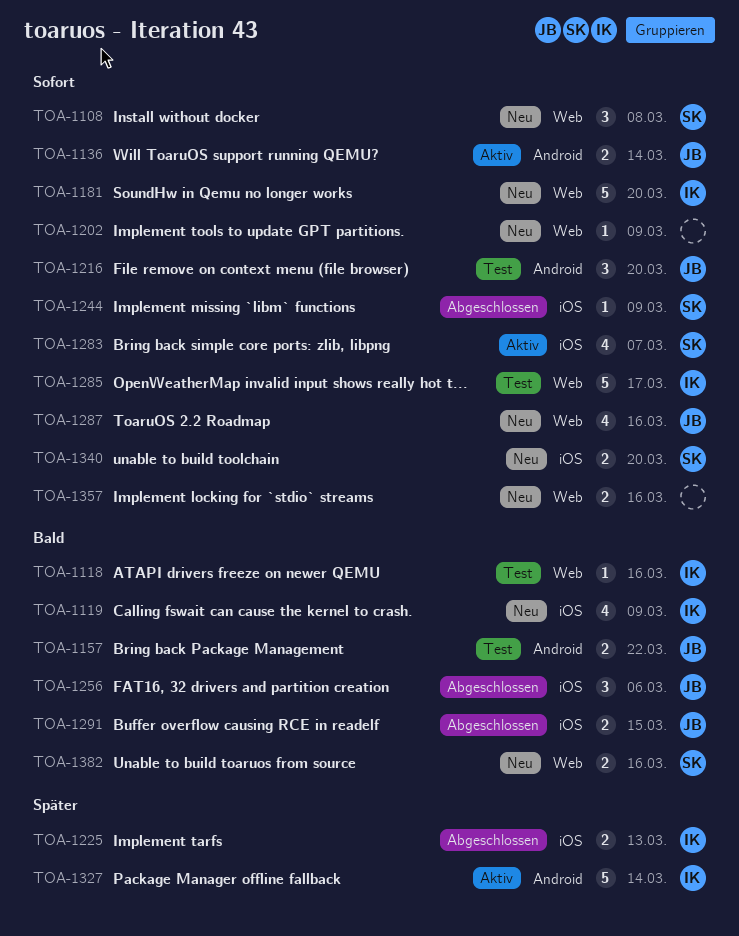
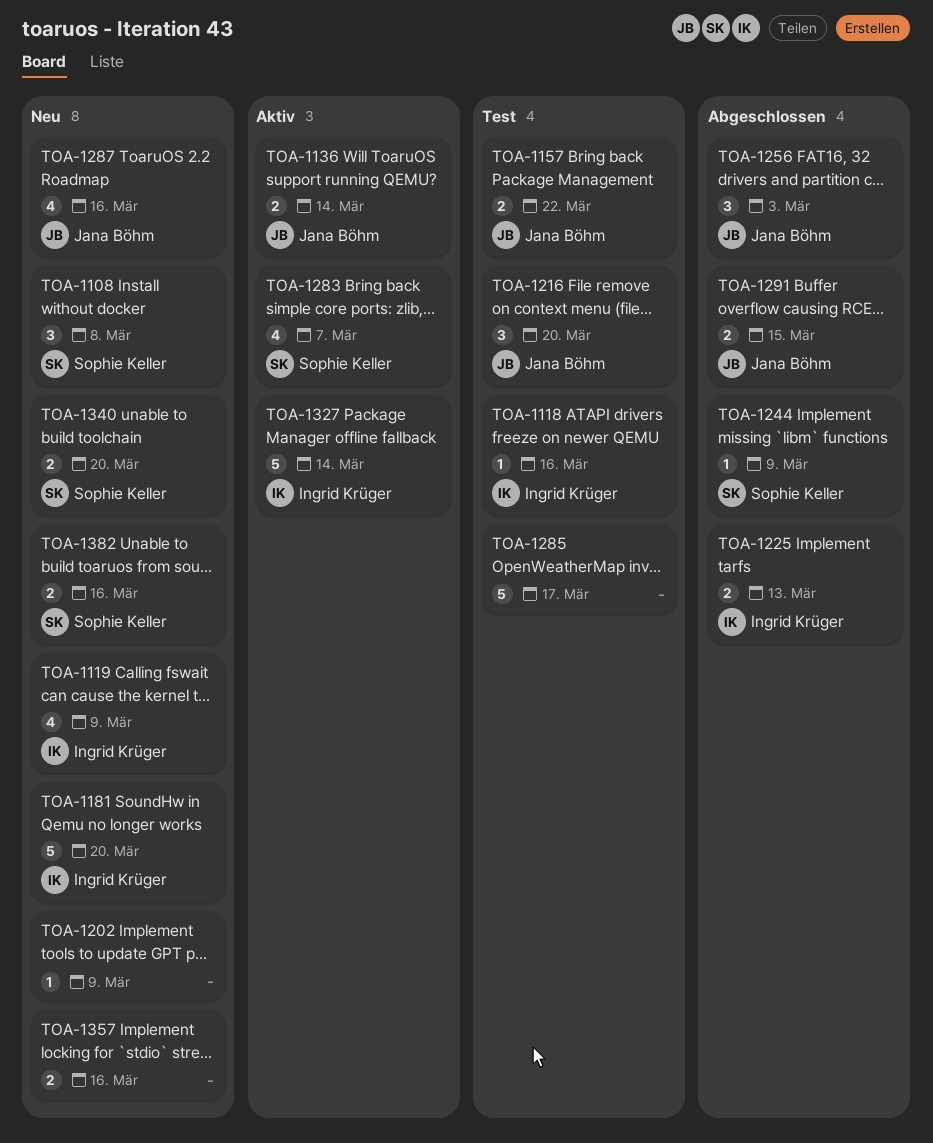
TOA-1256, due: Mar 6 -> Mar 3
TOA-1285, owner: Ingrid Krüger -> none

